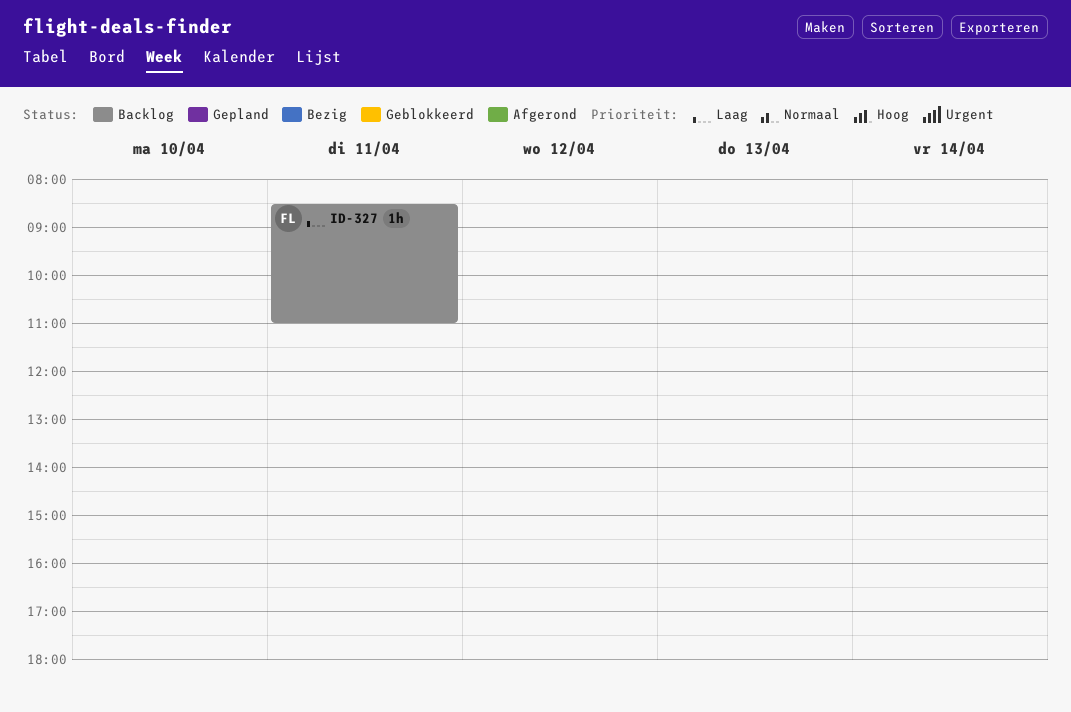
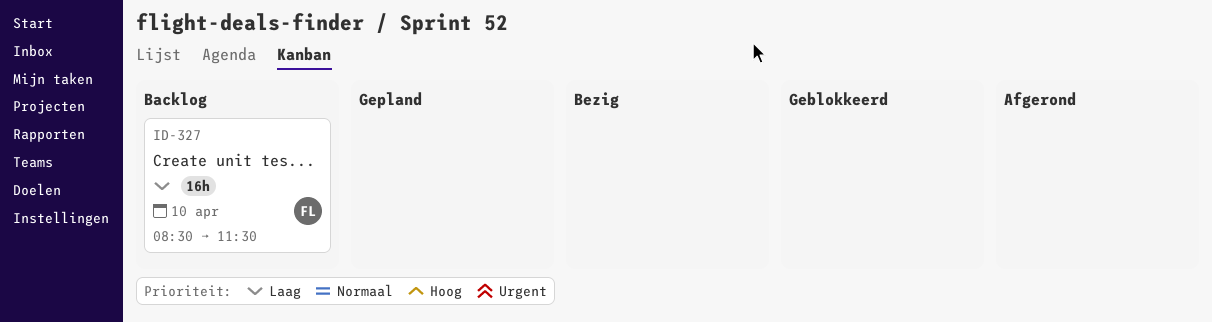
ID-327, estimate: 1h -> 16h
ID-327, day: Apr 11 -> Apr 10
ID-327, ends: 11:00 -> 11:30

